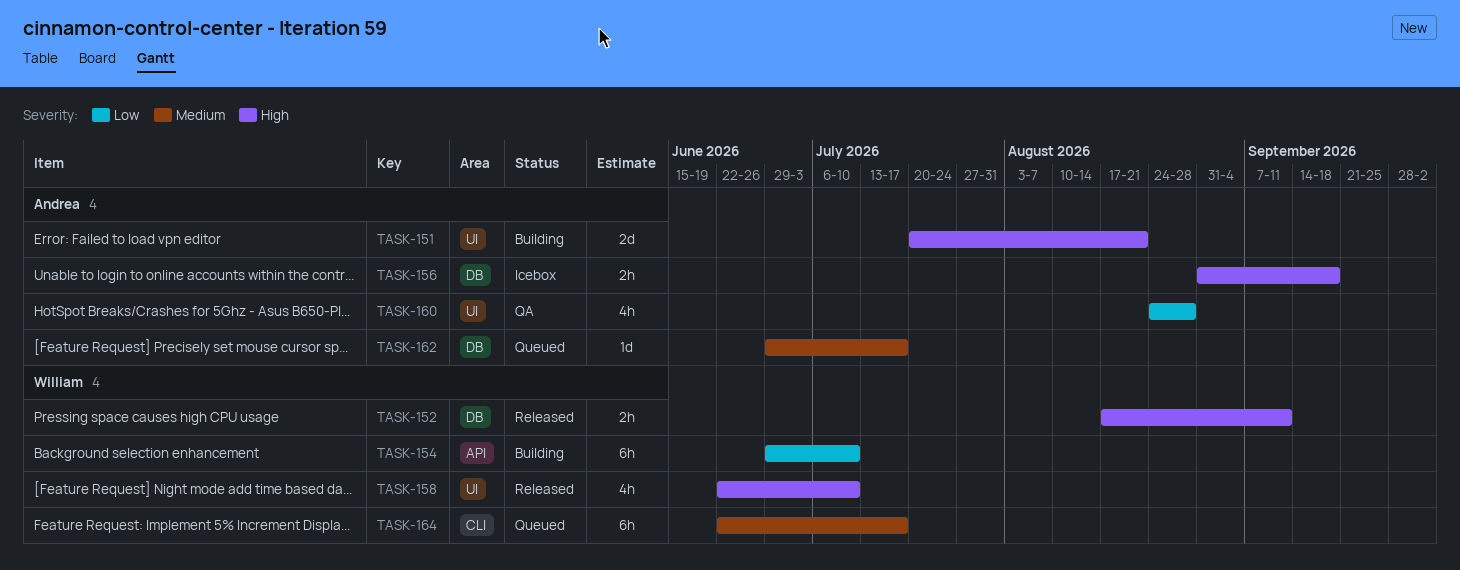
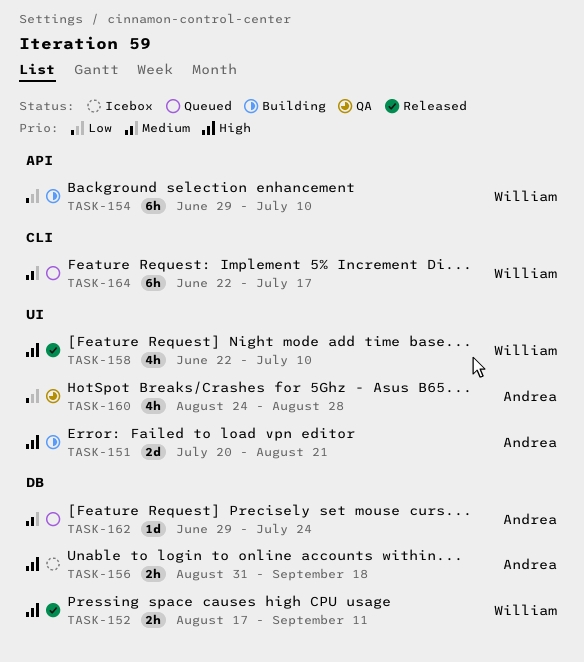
TASK-162, due: Jul 17 -> Jul 24

